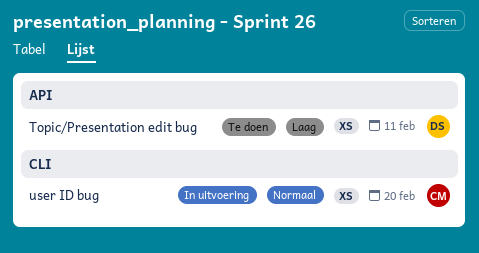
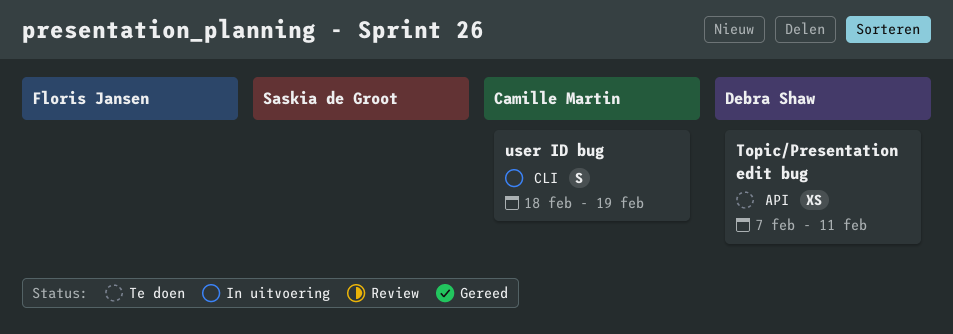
user ID bug, estimate: XS -> S
user ID bug, due: Feb 20 -> Feb 19

